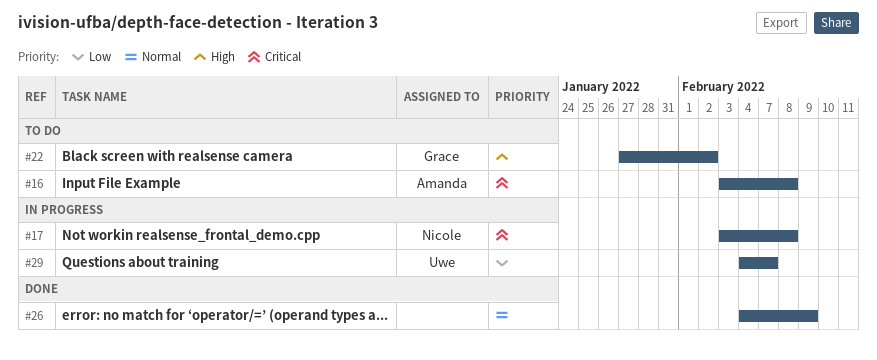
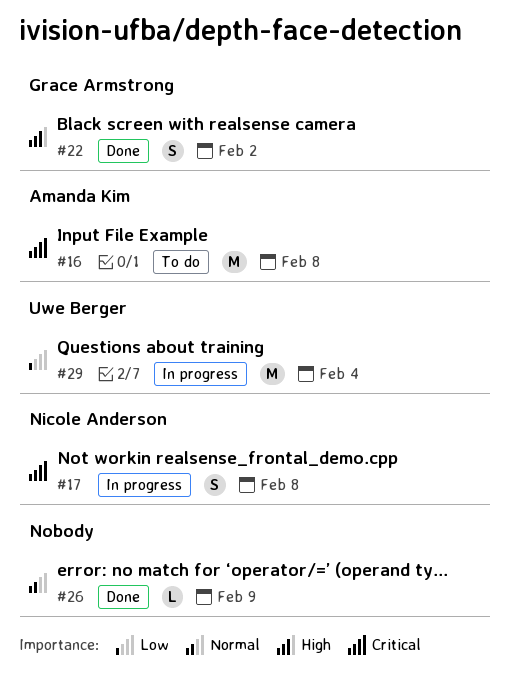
#22, status: To do -> Done
#29, due: Feb 7 -> Feb 4

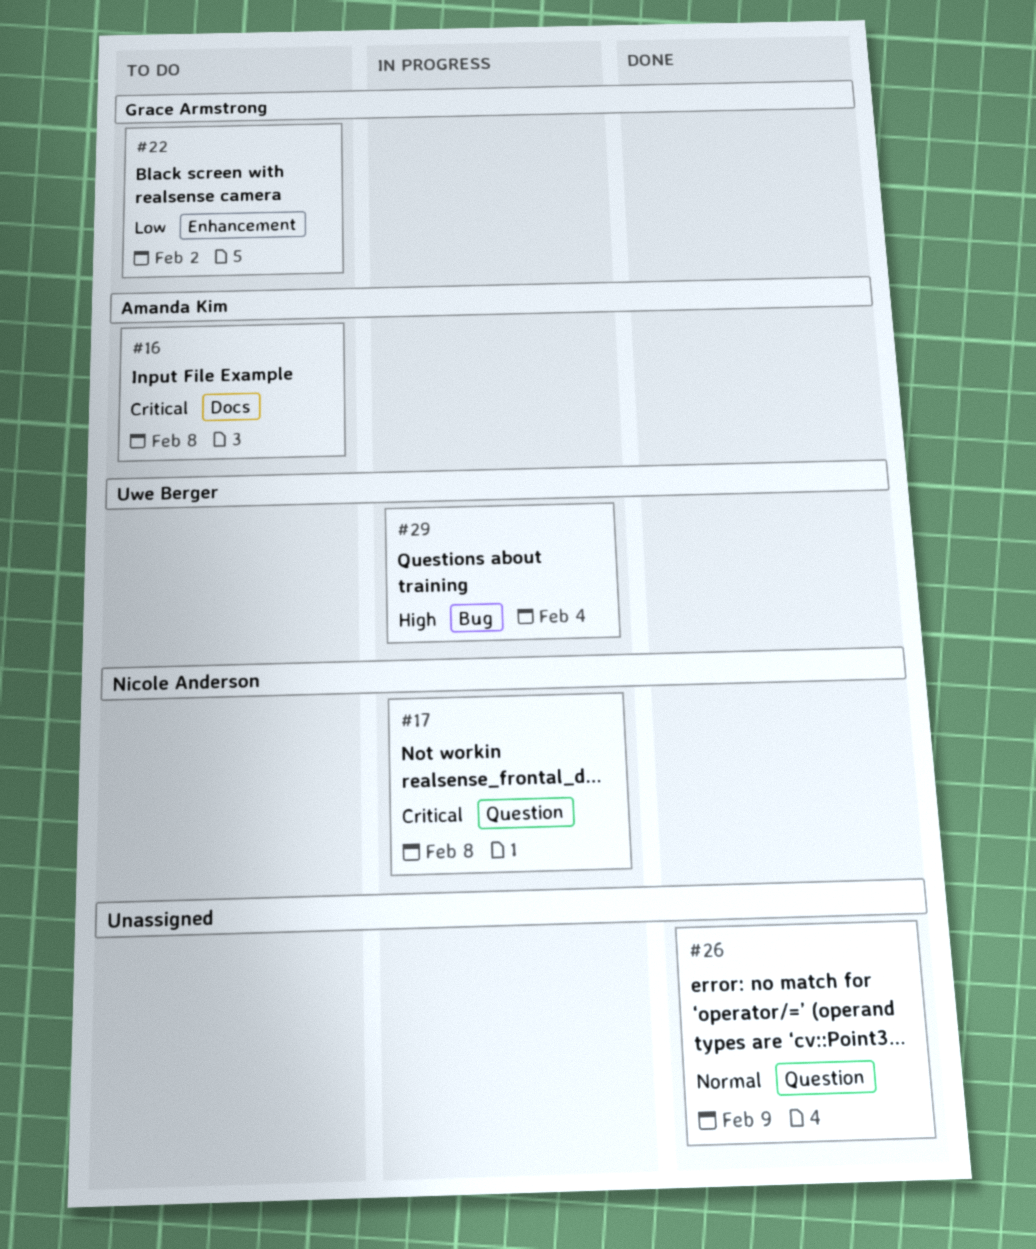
#22, status: Done -> To do
#22, priority: High -> Low
#29, priority: Low -> High

